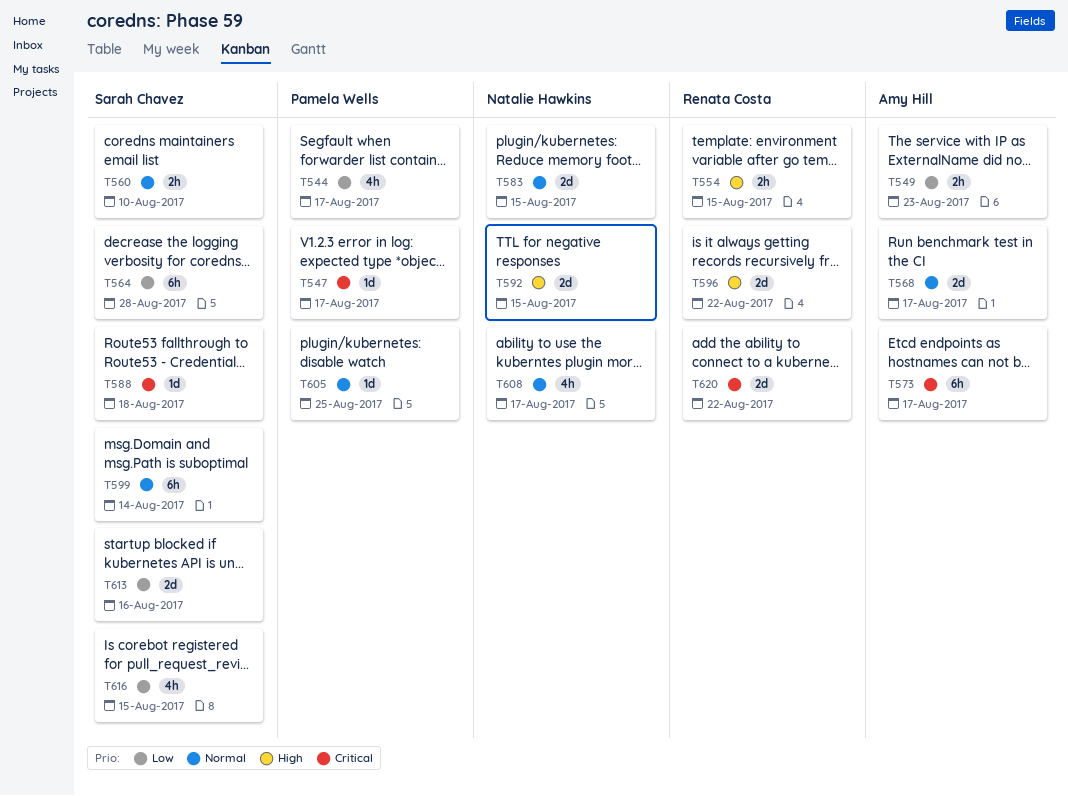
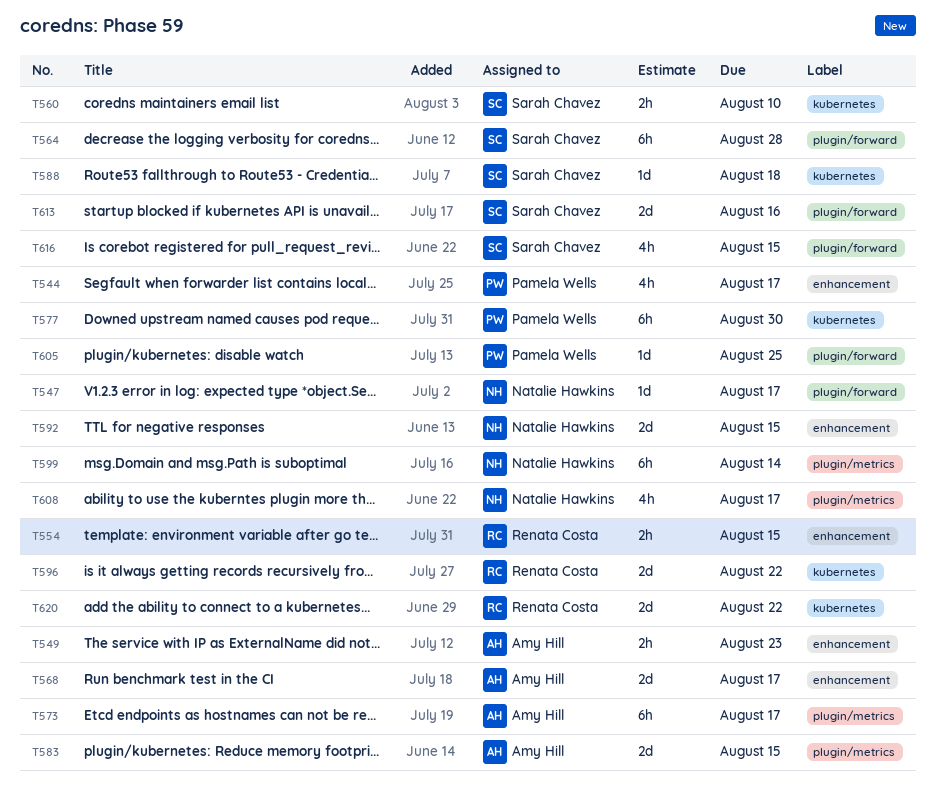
T547, owner: Pamela Wells -> Natalie Hawkins
T577: none -> present
T583, owner: Natalie Hawkins -> Amy Hill
T599, owner: Sarah Chavez -> Natalie Hawkins

